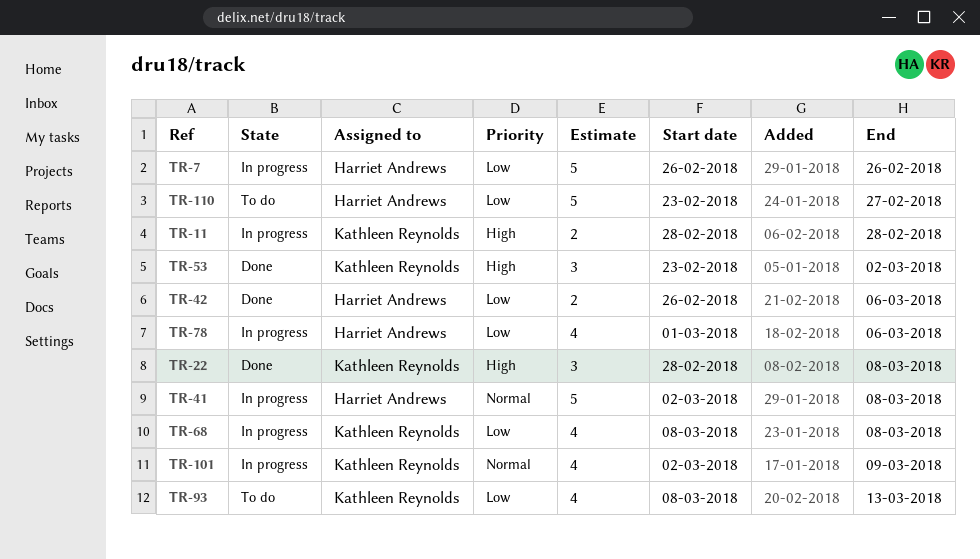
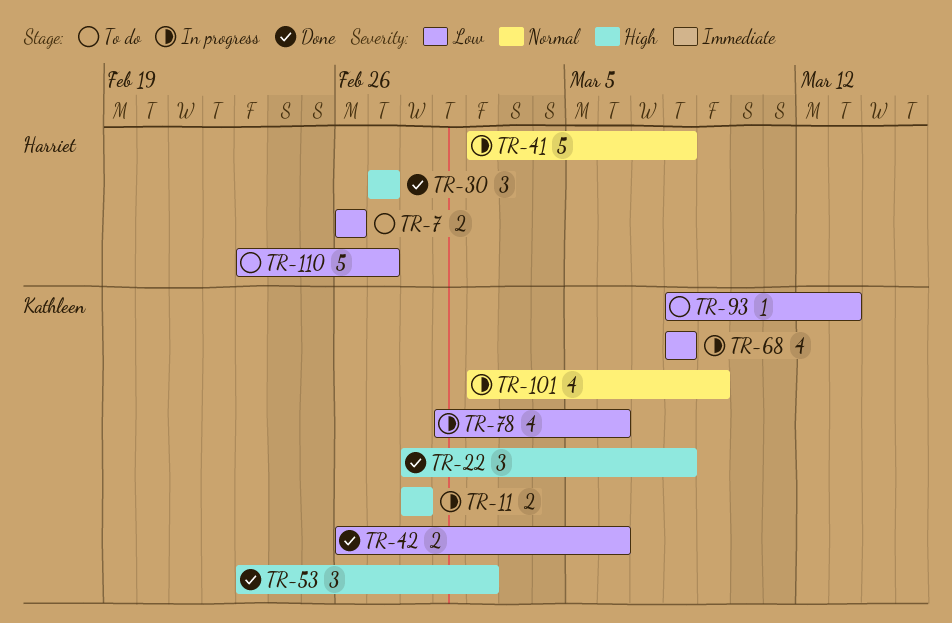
TR-7, status: In progress -> To do
TR-7, estimate: 5 -> 2
TR-30: none -> present
TR-42, owner: Harriet Andrews -> Kathleen Reynolds
TR-78, owner: Harriet Andrews -> Kathleen Reynolds
TR-93, estimate: 4 -> 1

